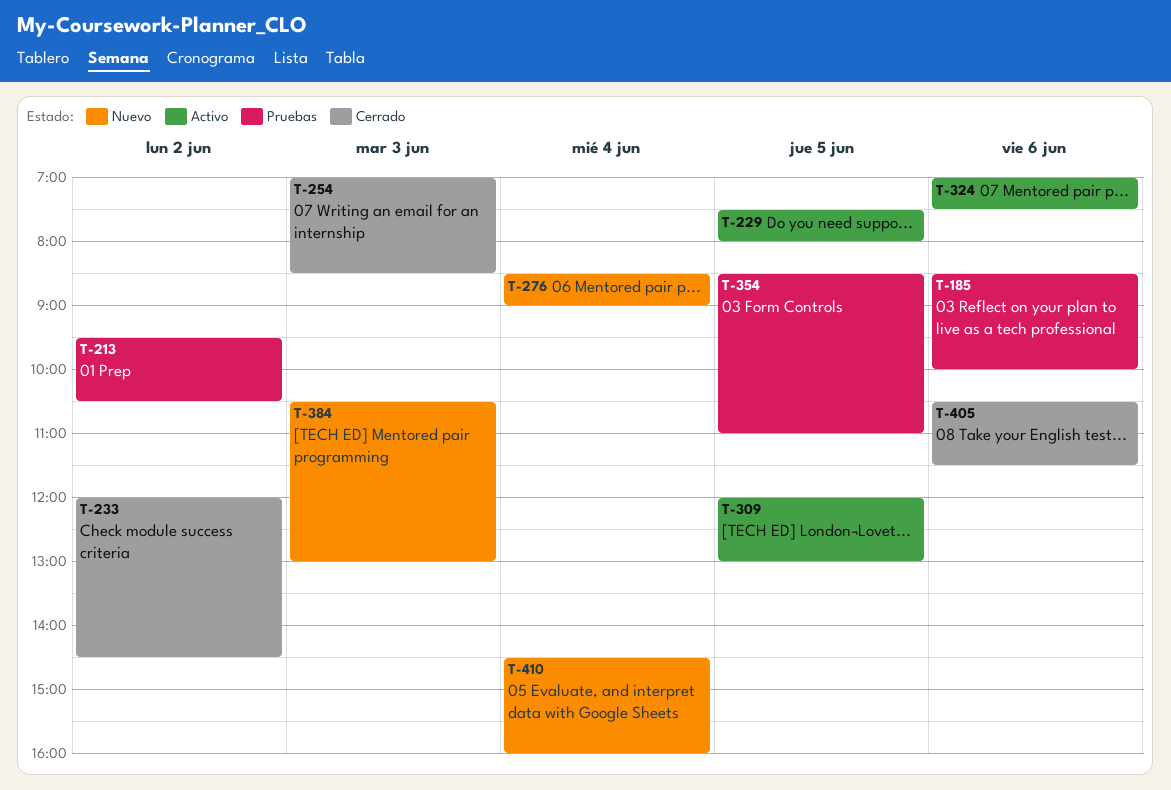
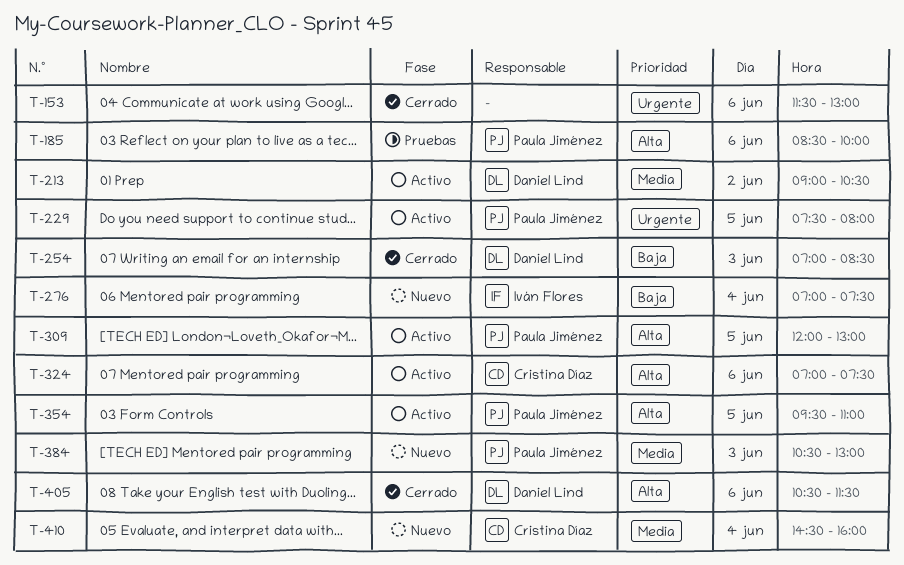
T-153: none -> present
T-213, status: Pruebas -> Activo
T-213, begins: 09:30 -> 09:00
T-233: present -> none
T-276, begins: 08:30 -> 07:00
T-276, ends: 09:00 -> 07:30
T-354, status: Pruebas -> Activo
T-354, begins: 08:30 -> 09:30

